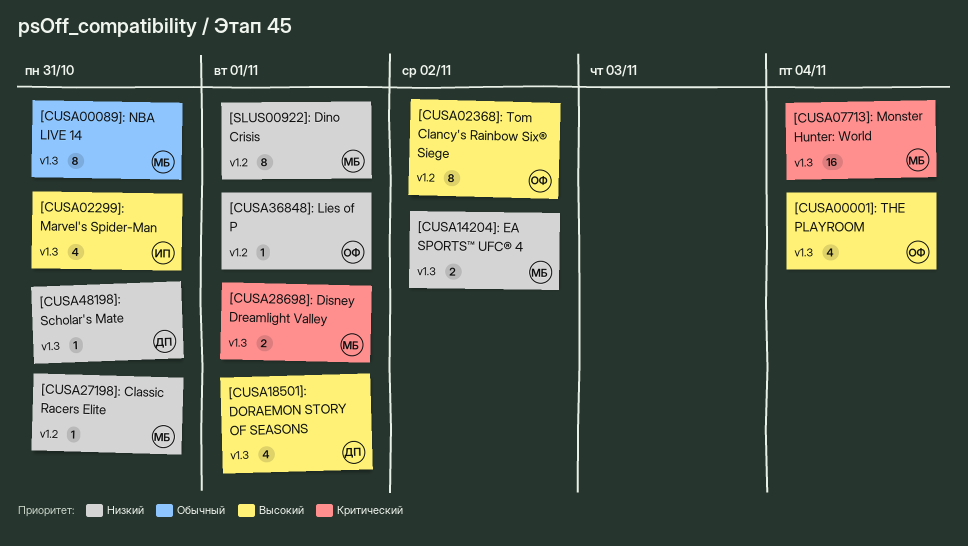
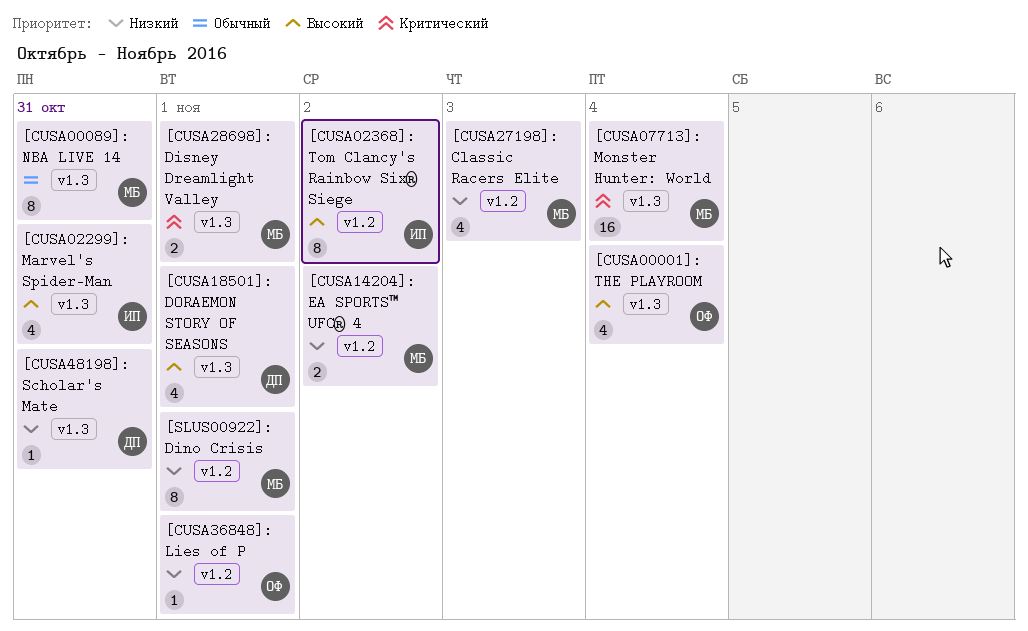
[CUSA02368]: Tom Clancy's Rainbow Six® Siege, owner: ОФ -> ИП
[CUSA14204]: EA SPORTS™ UFC® 4, label: v1.3 -> v1.2
[CUSA27198]: Classic Racers Elite, estimate: 1 -> 4
[CUSA27198]: Classic Racers Elite, due: Oct 31 -> Nov 3

